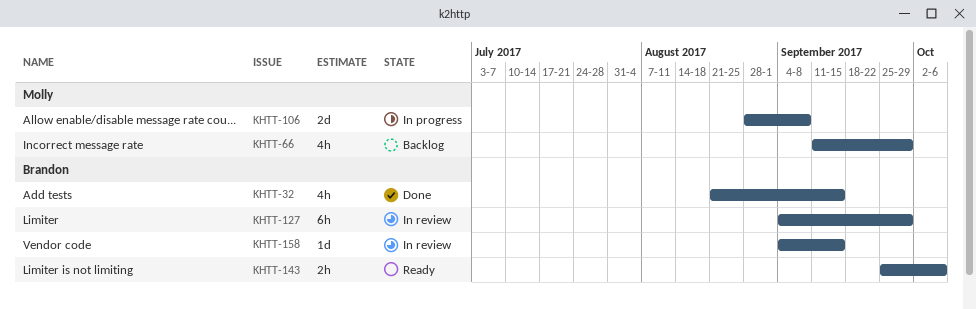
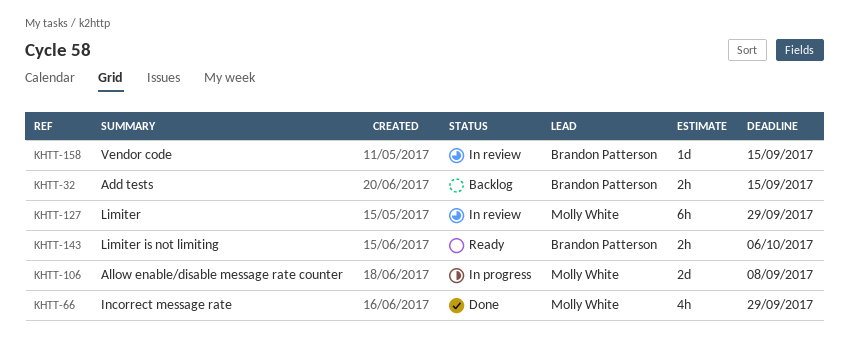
KHTT-32, status: Done -> Backlog
KHTT-32, estimate: 4h -> 2h
KHTT-66, status: Backlog -> Done
KHTT-127, owner: Brandon Patterson -> Molly White

